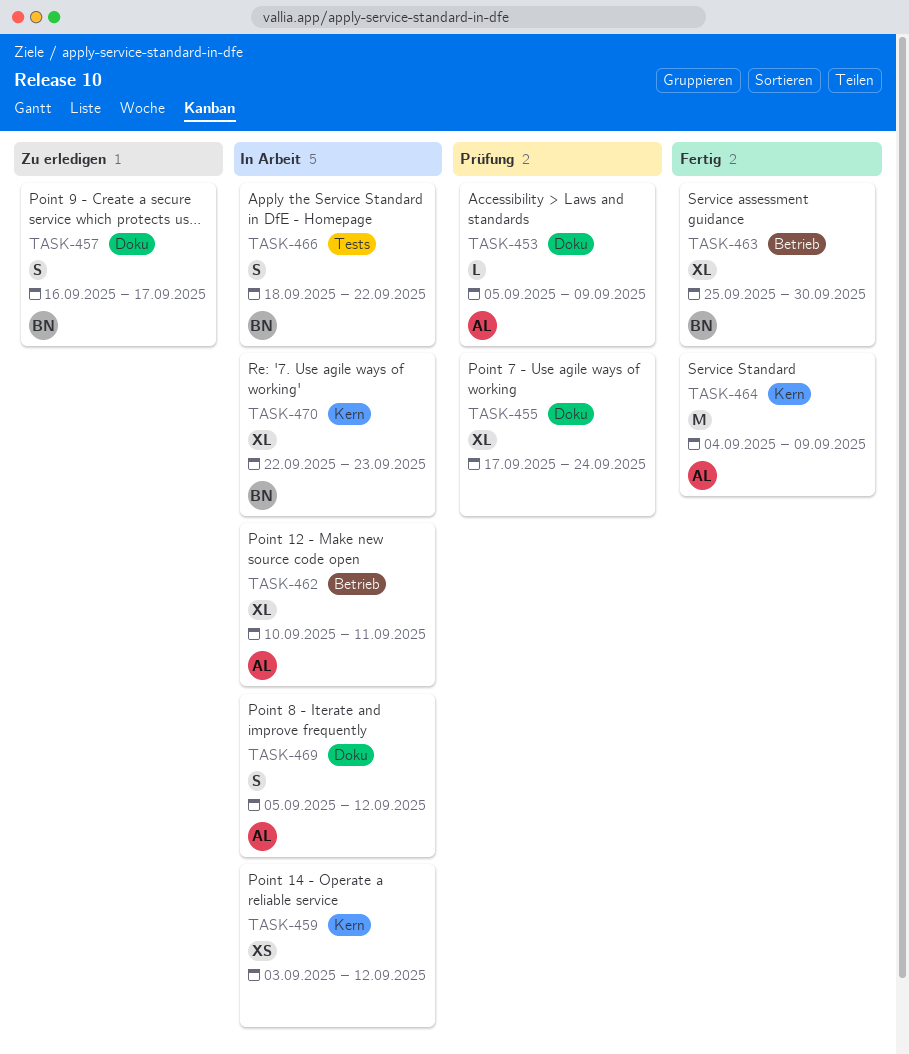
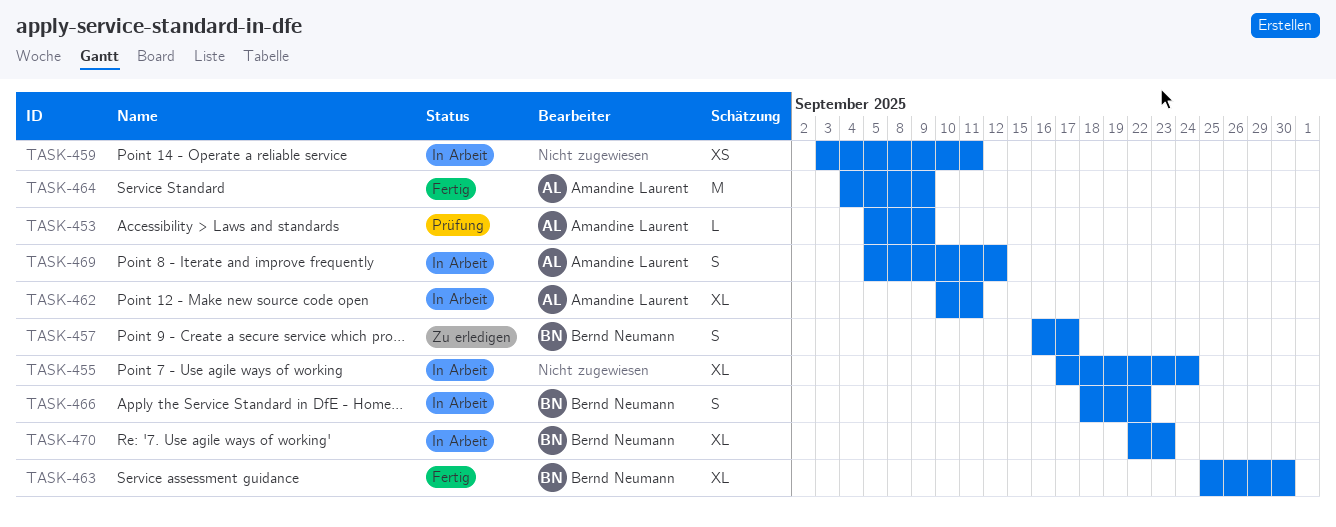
TASK-455, status: Prüfung -> In Arbeit
TASK-459, due: Sep 12 -> Sep 11

